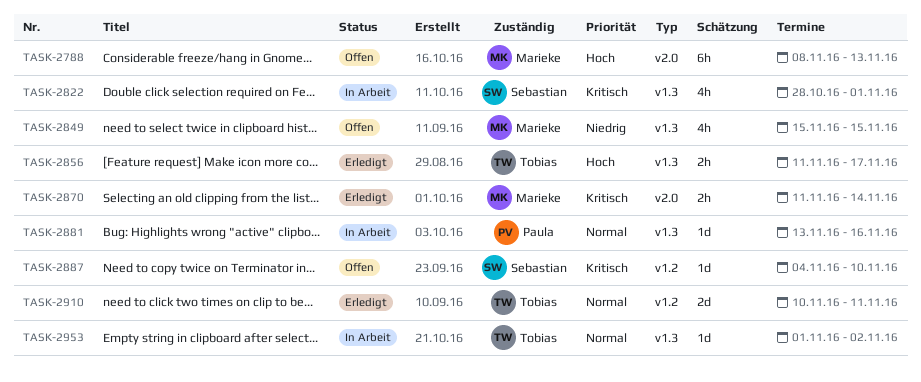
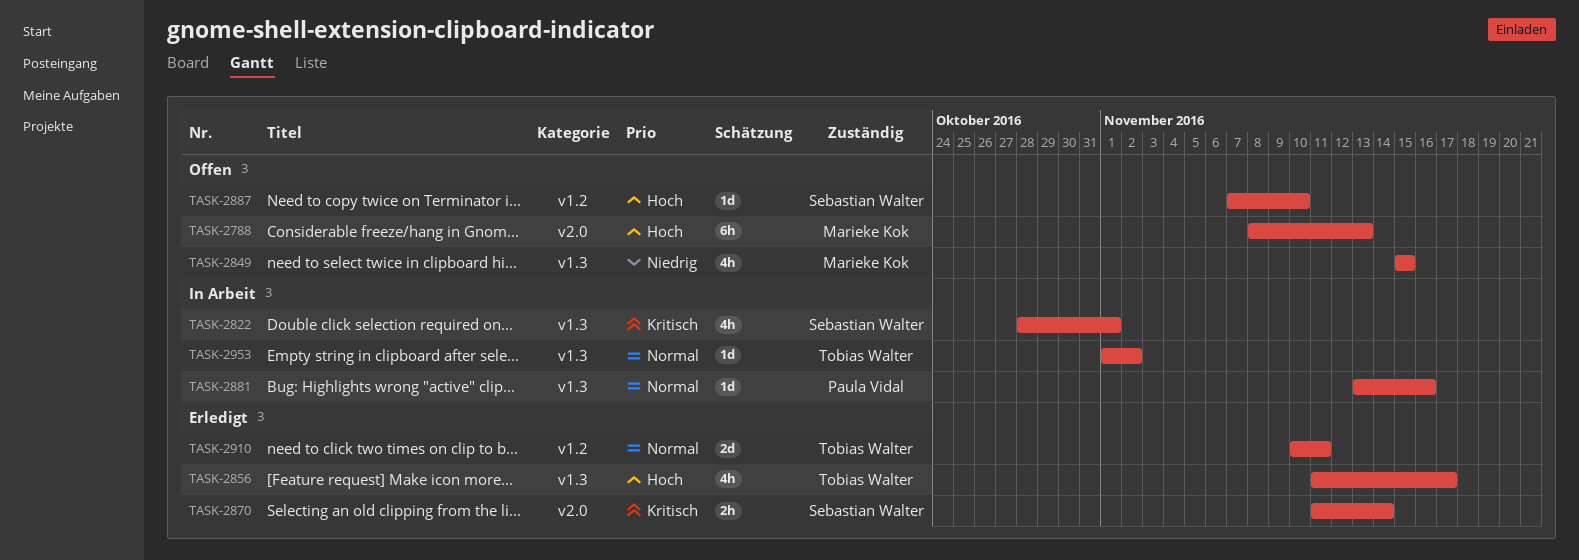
TASK-2856, estimate: 2h -> 4h
TASK-2870, owner: Marieke Kok -> Sebastian Walter
TASK-2887, priority: Kritisch -> Hoch
TASK-2887, start: Nov 4 -> Nov 7

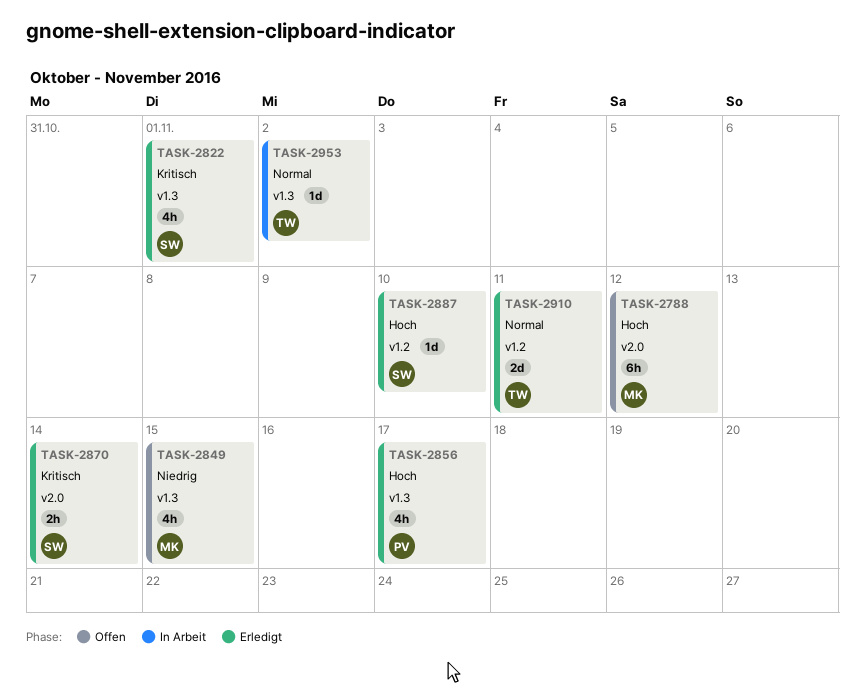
TASK-2788, due: Nov 13 -> Nov 12
TASK-2822, status: In Arbeit -> Erledigt
TASK-2856, owner: Tobias Walter -> Paula Vidal
TASK-2881: present -> none
TASK-2887, status: Offen -> Erledigt

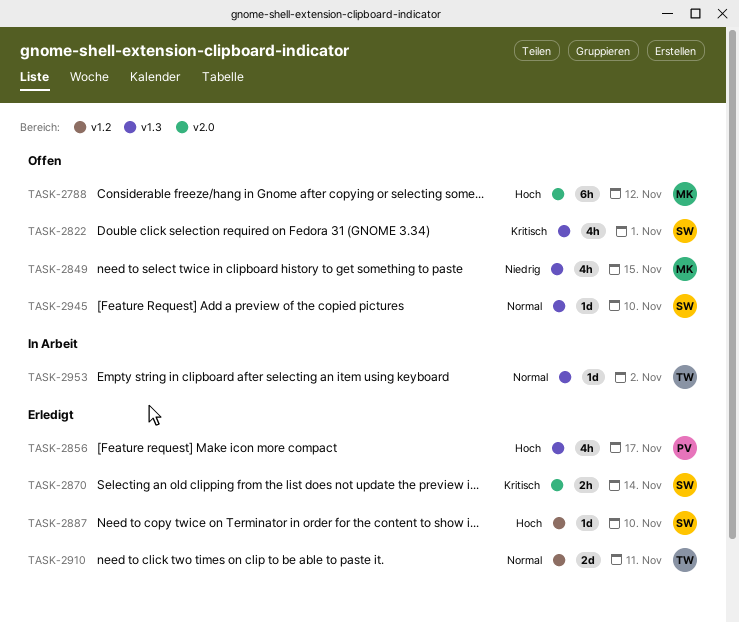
TASK-2822, status: Erledigt -> Offen
TASK-2945: none -> present

